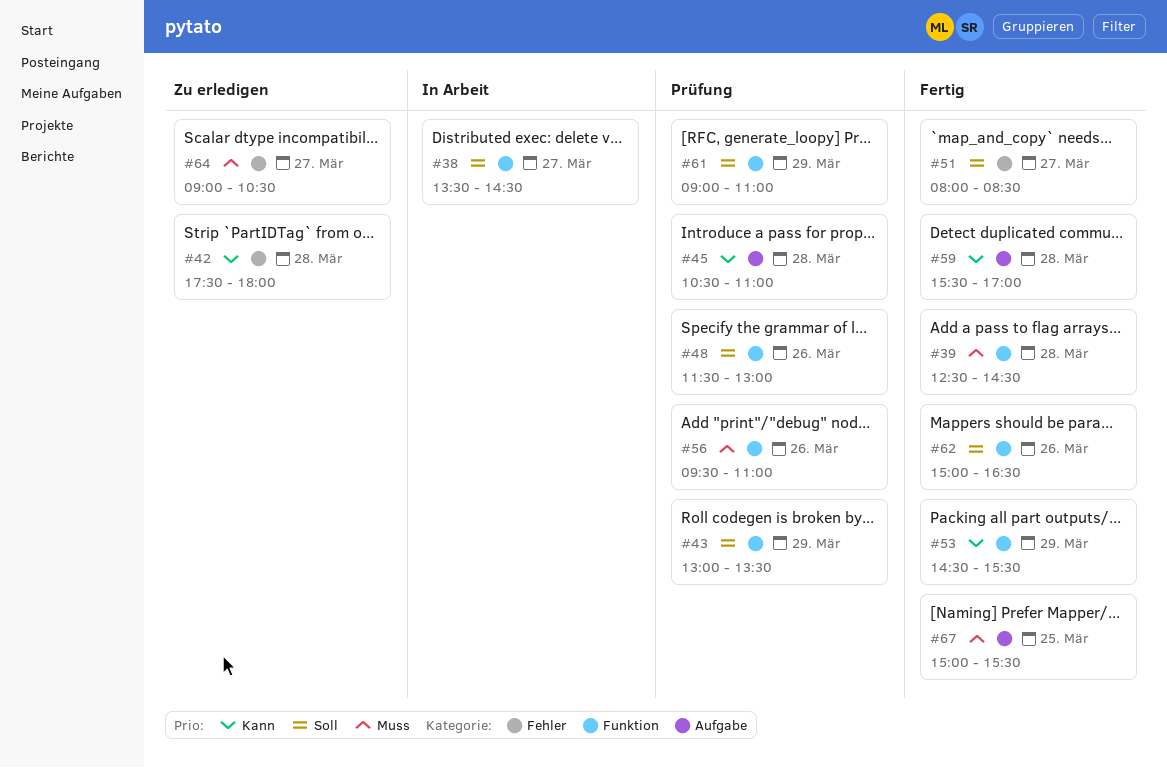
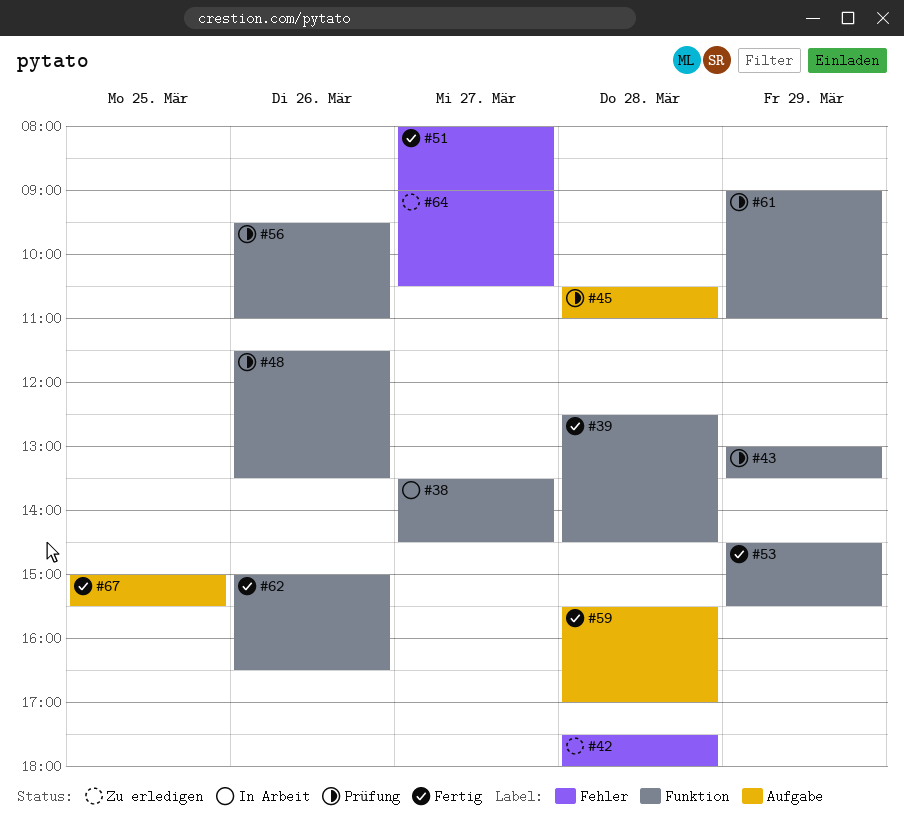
#48, ends: 13:00 -> 13:30
#51, ends: 08:30 -> 09:00

